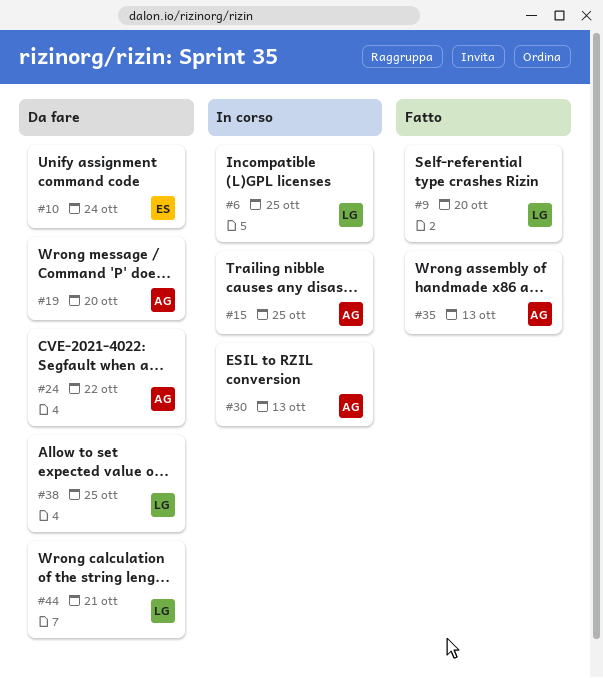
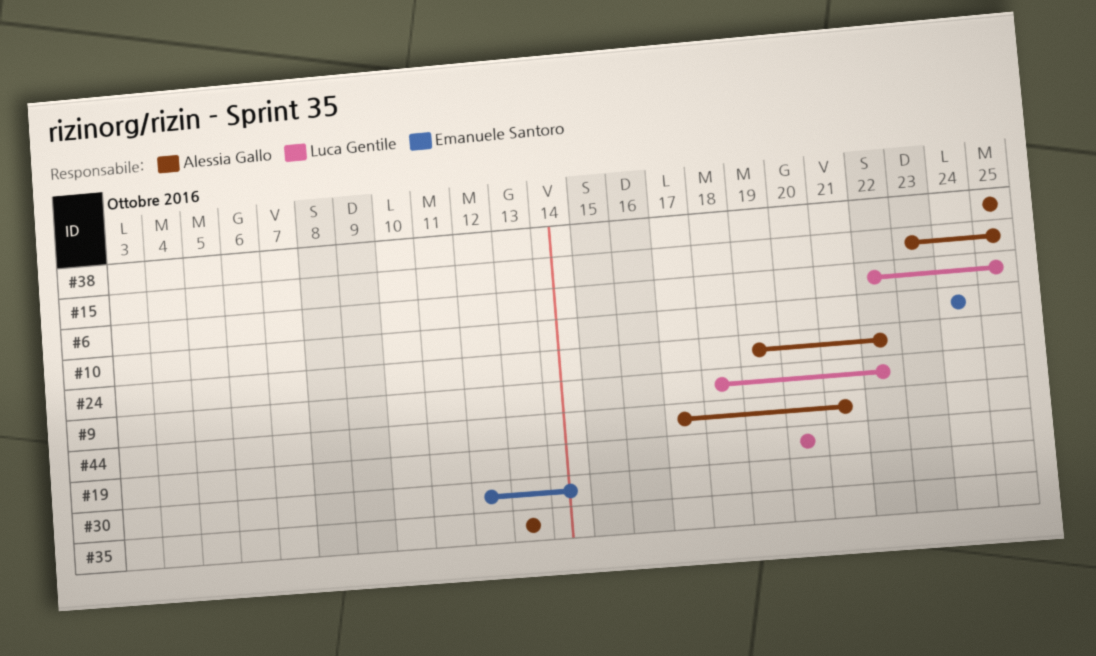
#9, due: Oct 20 -> Oct 22
#19, owner: Alessia Gallo -> Luca Gentile
#30, owner: Alessia Gallo -> Emanuele Santoro
#30, due: Oct 13 -> Oct 14
#38, owner: Luca Gentile -> Alessia Gallo
#44, owner: Luca Gentile -> Alessia Gallo

